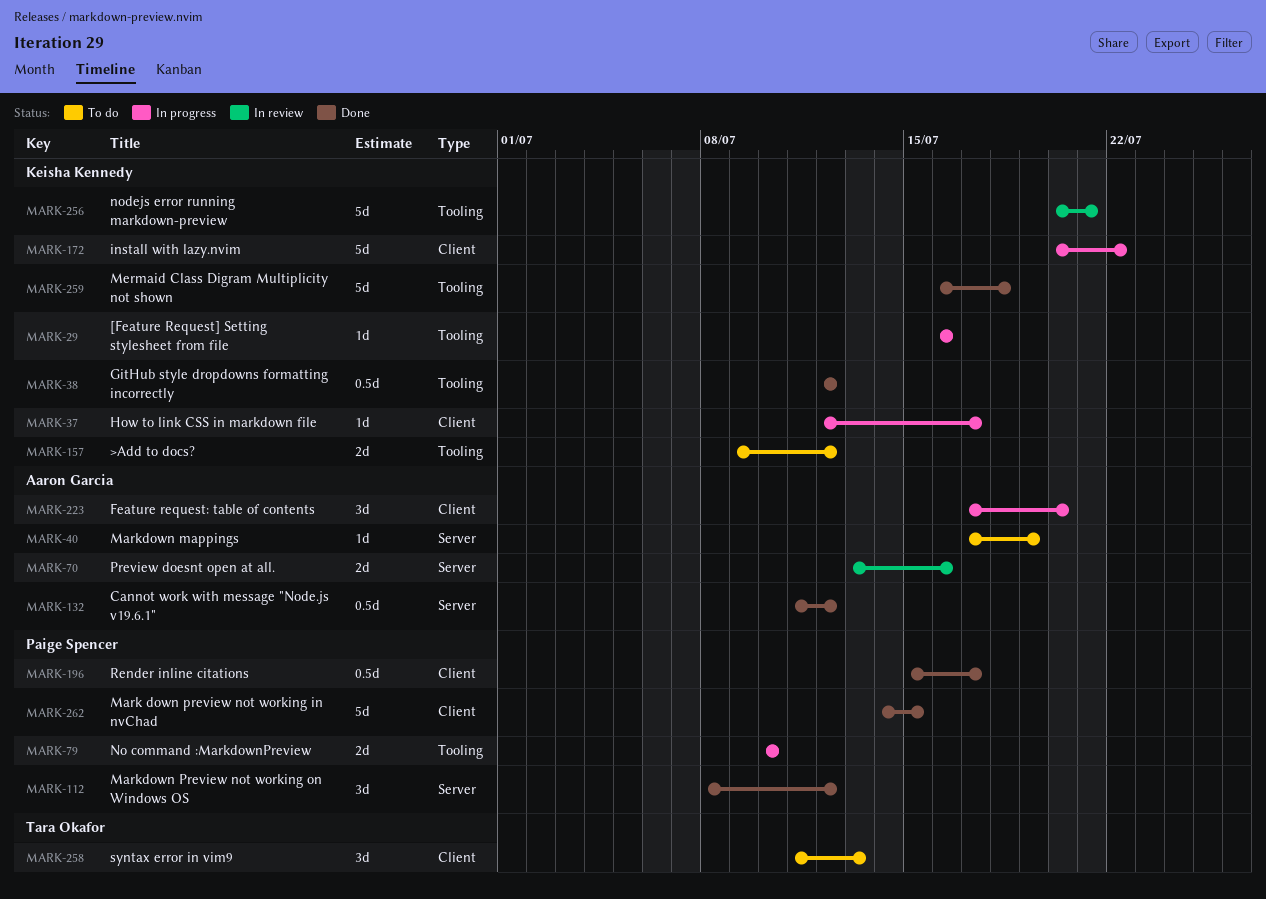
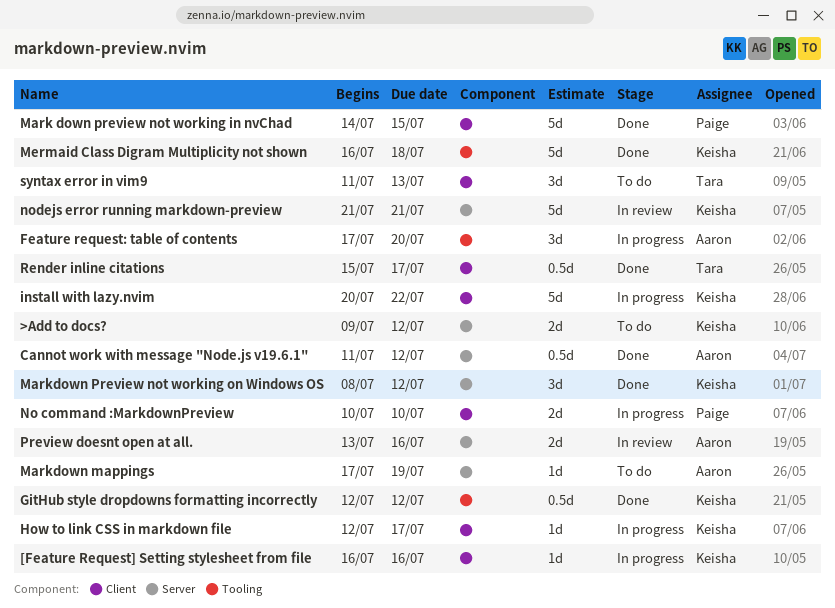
>Add to docs?, label: Tooling -> Server
[Feature Request] Setting stylesheet from file, label: Tooling -> Client
Feature request: table of contents, label: Client -> Tooling
Markdown Preview not working on Windows OS, owner: Paige Spencer -> Keisha Kennedy
No command :MarkdownPreview, label: Tooling -> Client
nodejs error running markdown-preview, label: Tooling -> Server
nodejs error running markdown-preview, start: Jul 20 -> Jul 21
Render inline citations, owner: Paige Spencer -> Tara Okafor

